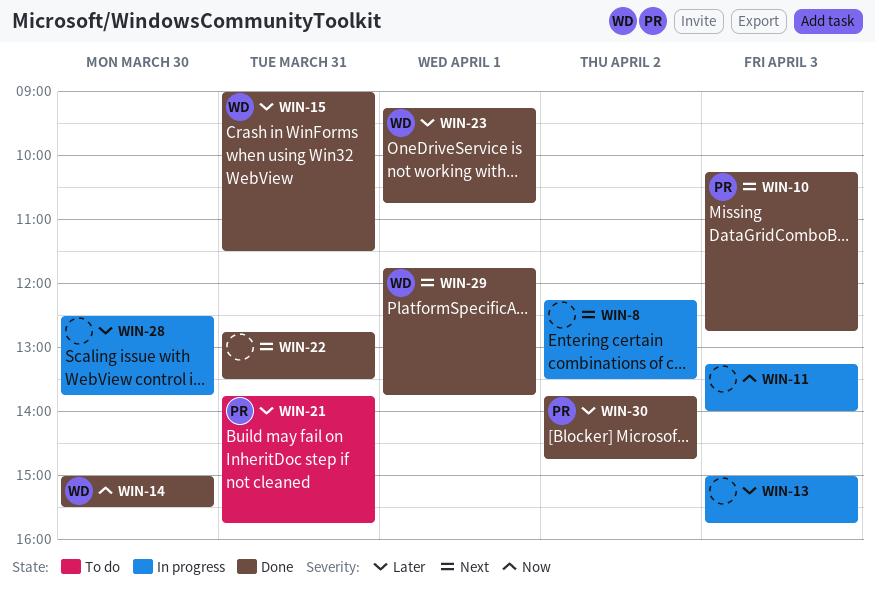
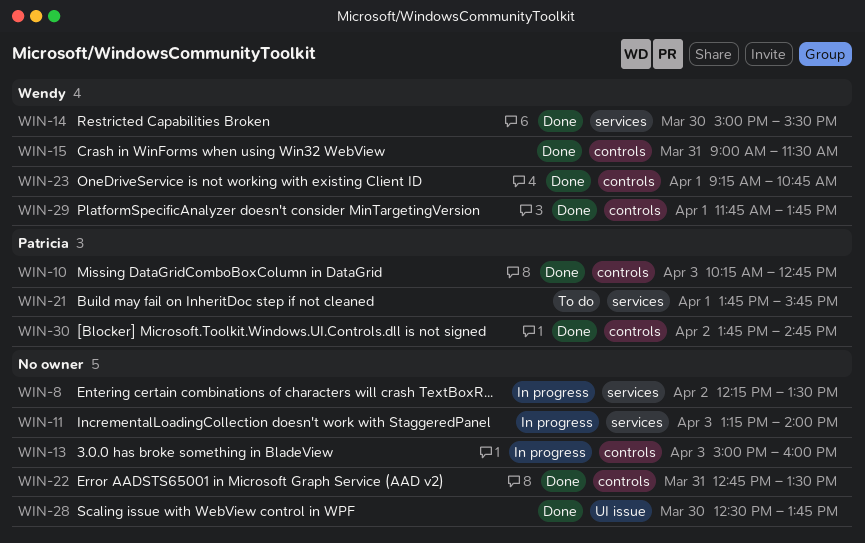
WIN-13, ends: 15:45 -> 16:00
WIN-21, day: Mar 31 -> Apr 1
WIN-28, status: In progress -> Done

